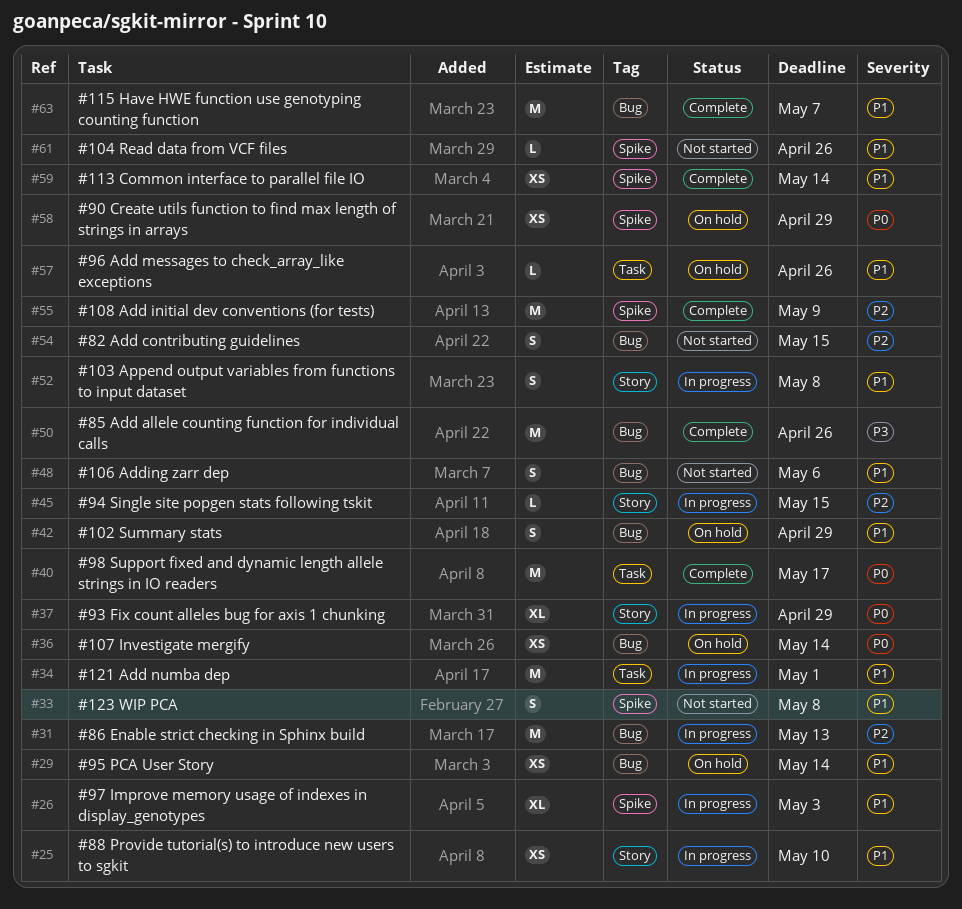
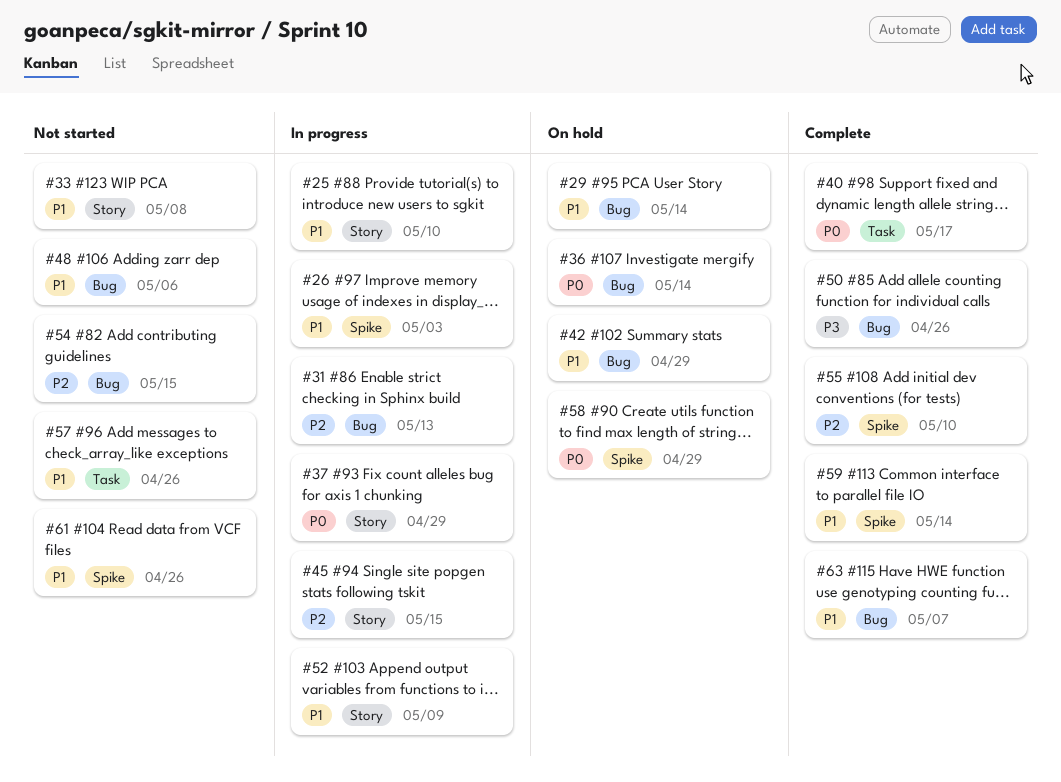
#33, label: Spike -> Story
#34: present -> none
#52, due: May 8 -> May 9
#55, due: May 9 -> May 10
#57, status: On hold -> Not started

